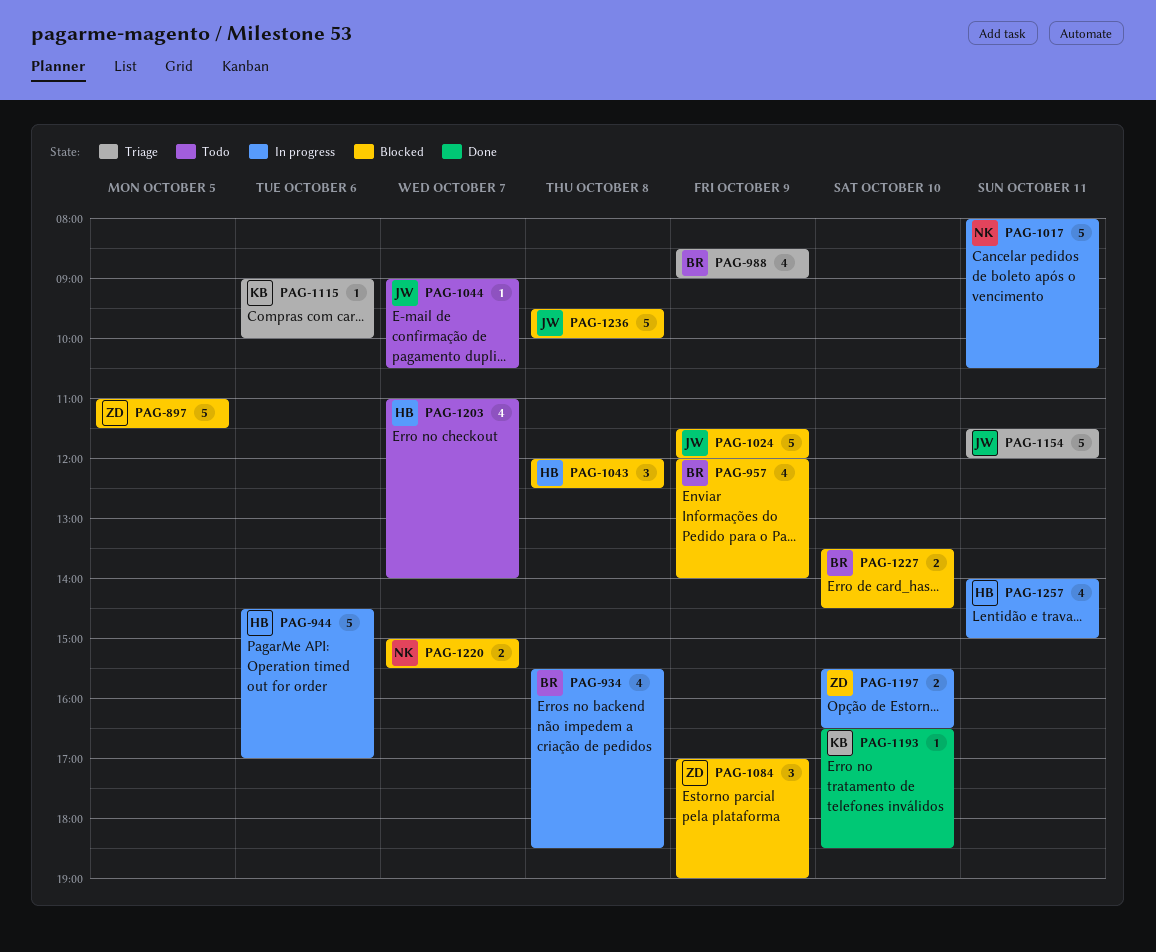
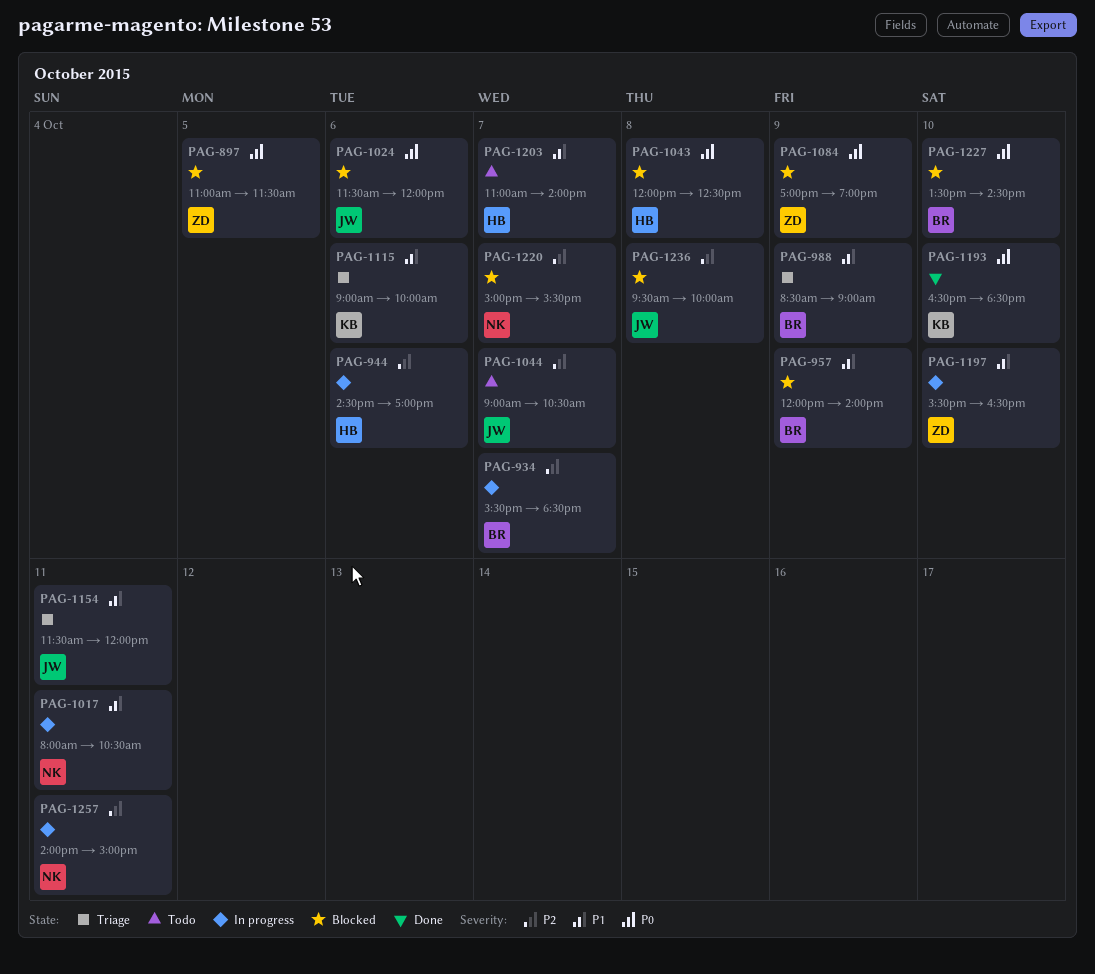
PAG-934, day: Oct 8 -> Oct 7
PAG-1024, day: Oct 9 -> Oct 6
PAG-1257, owner: HB -> NK

